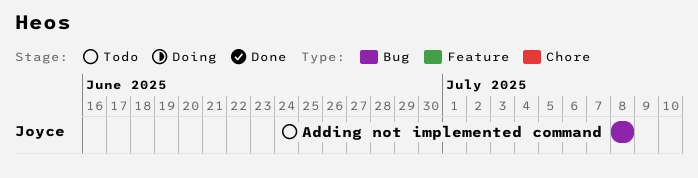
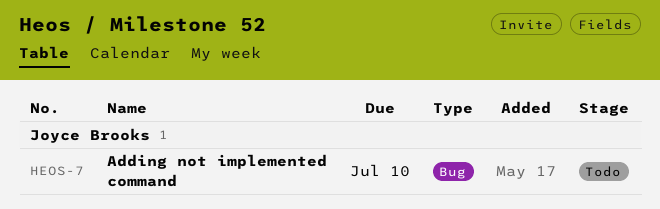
Adding not implemented command, due: Jul 8 -> Jul 10

